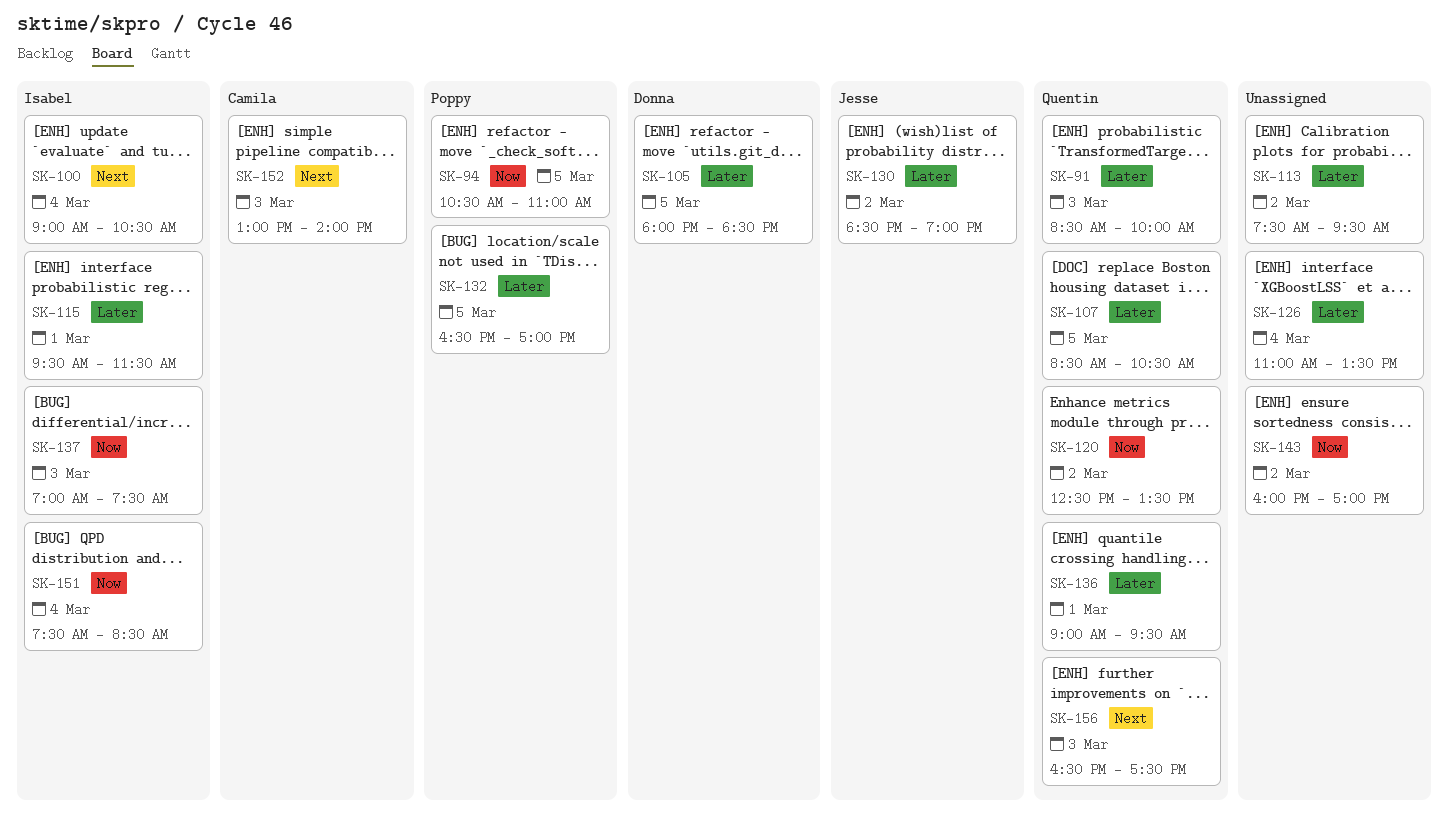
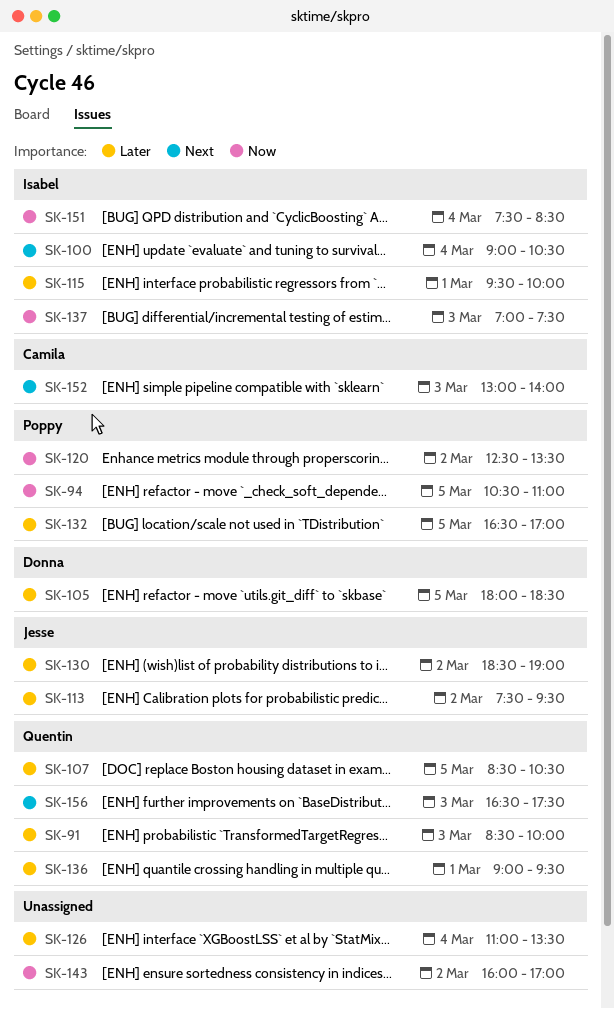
SK-113, owner: none -> Jesse
SK-115, ends: 11:30 -> 10:00
SK-120, owner: Quentin -> Poppy

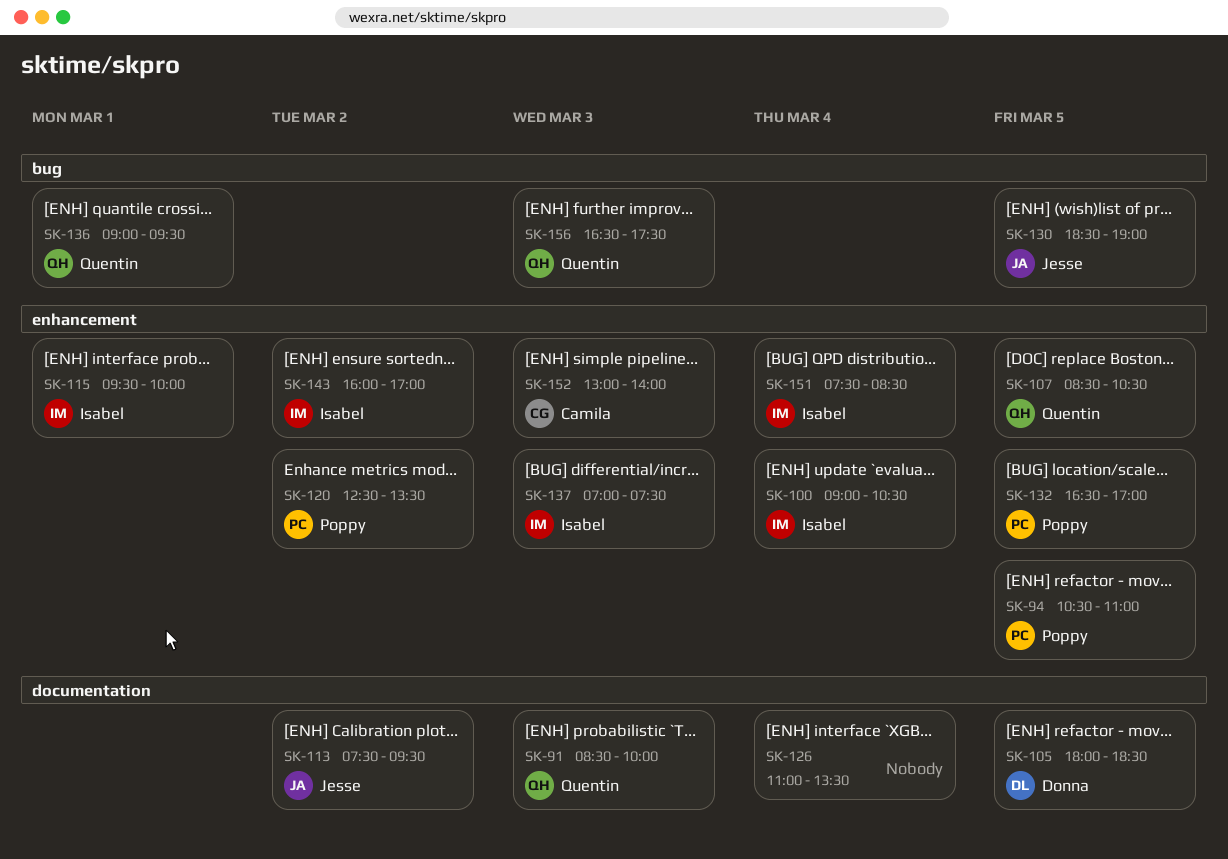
SK-130, day: Mar 2 -> Mar 5
SK-143, owner: none -> Isabel

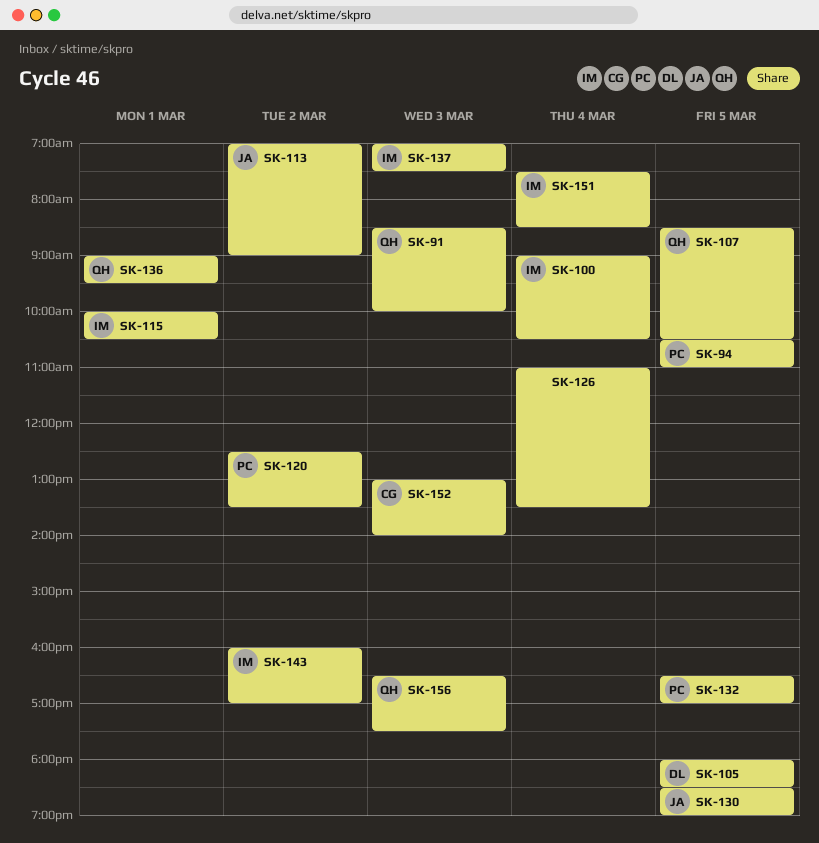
SK-113, begins: 07:30 -> 07:00
SK-113, ends: 09:30 -> 09:00
SK-115, begins: 09:30 -> 10:00
SK-115, ends: 10:00 -> 10:30

